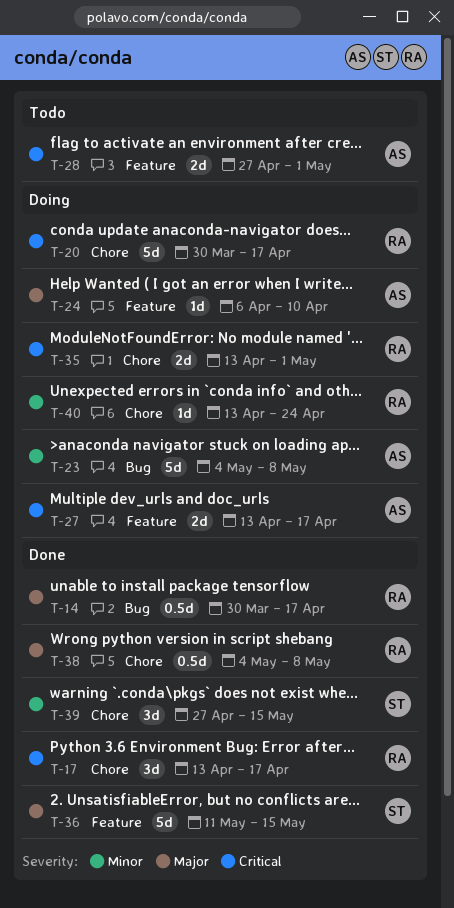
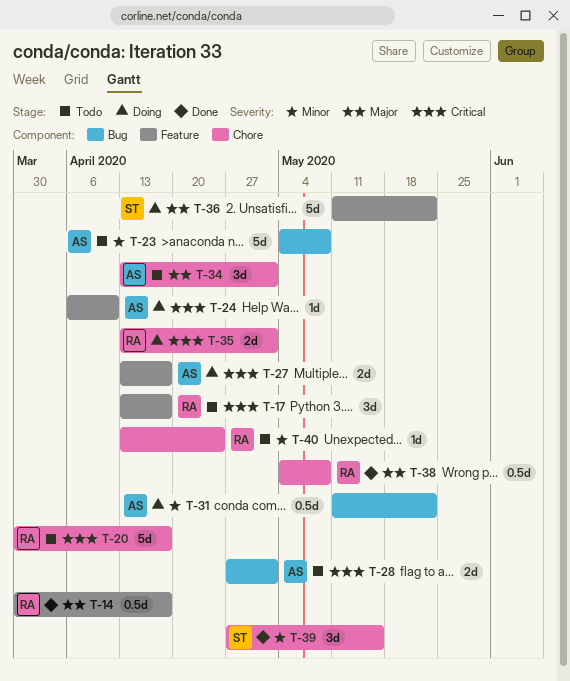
T-14, label: Bug -> Feature
T-17, status: Done -> Todo
T-17, label: Chore -> Feature
T-20, status: Doing -> Todo
T-23, status: Doing -> Todo
T-24, priority: Major -> Critical
T-28, label: Feature -> Bug
T-31: none -> present
T-34: none -> present
T-36, status: Done -> Doing
T-36, due: May 15 -> May 22
T-40, status: Doing -> Todo

